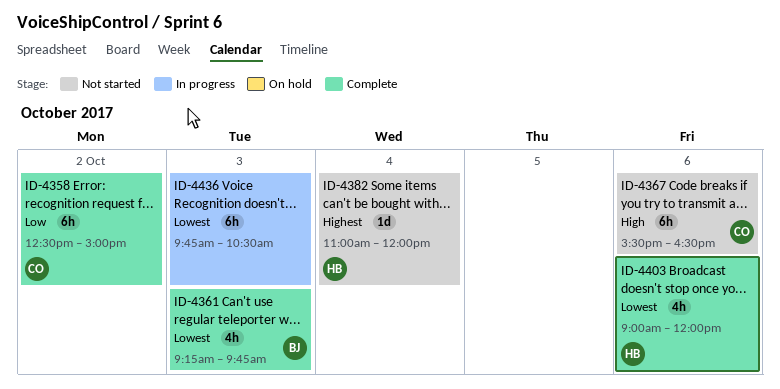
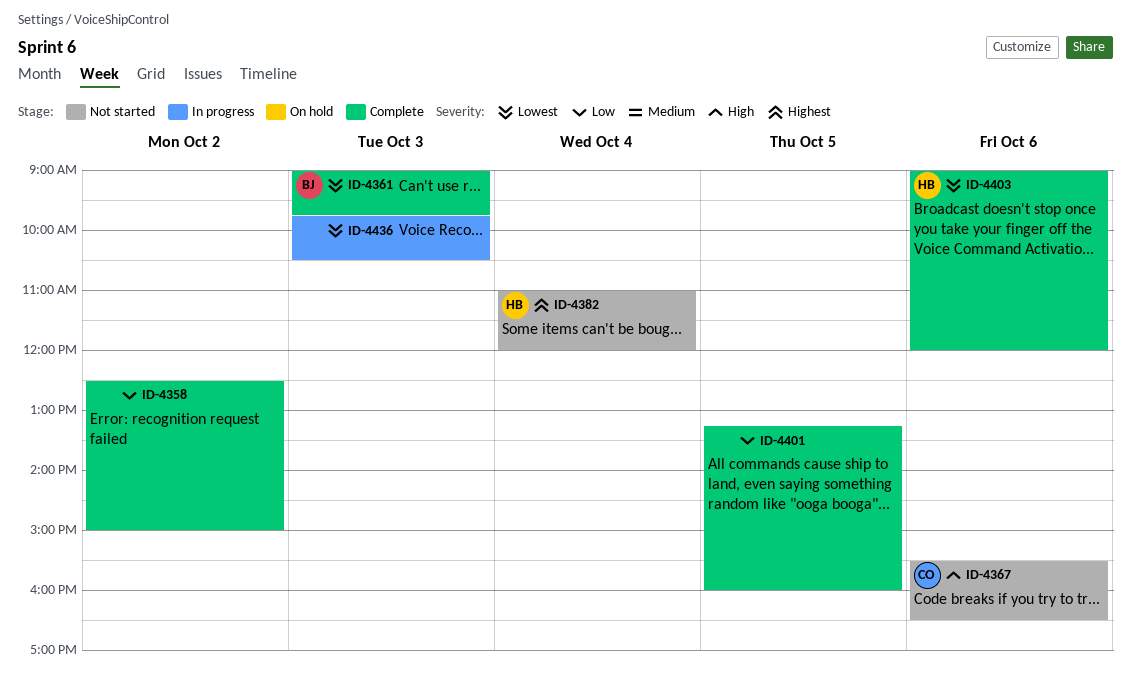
ID-4358, owner: CO -> none
ID-4361, begins: 09:15 -> 09:00
ID-4401: none -> present

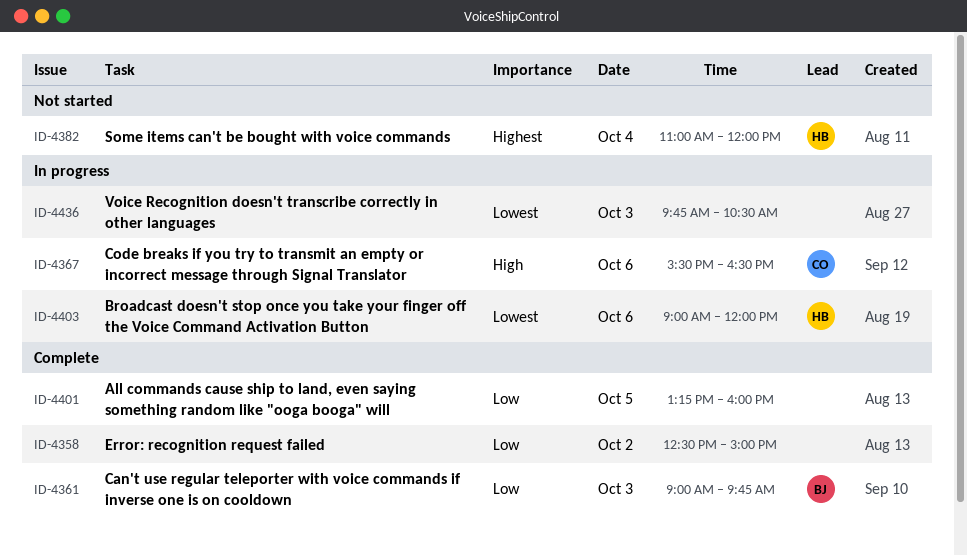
ID-4361, priority: Lowest -> Low
ID-4367, status: Not started -> In progress
ID-4403, status: Complete -> In progress

